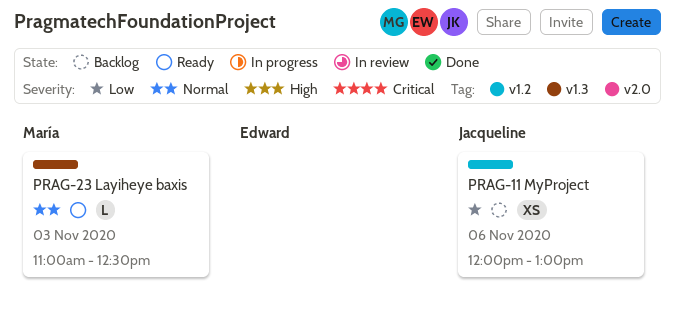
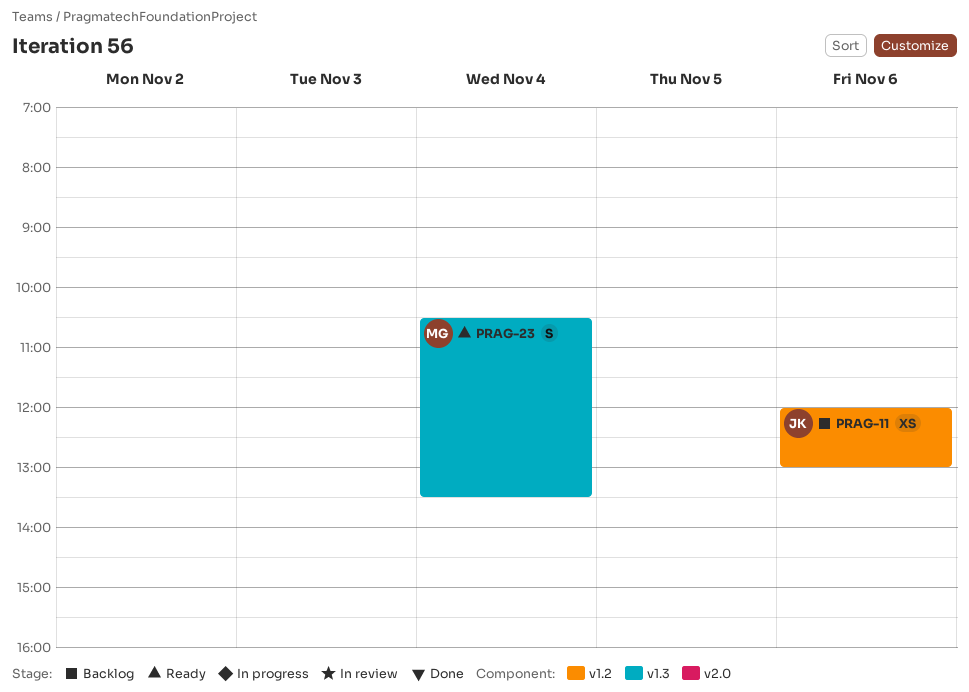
PRAG-23, estimate: L -> S
PRAG-23, day: Nov 3 -> Nov 4
PRAG-23, begins: 11:00 -> 10:30
PRAG-23, ends: 12:30 -> 13:30

